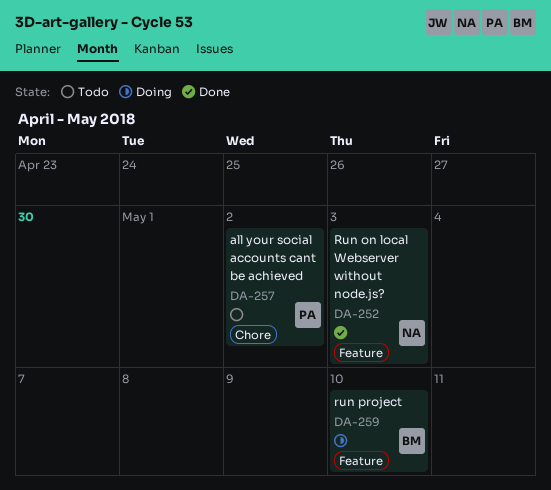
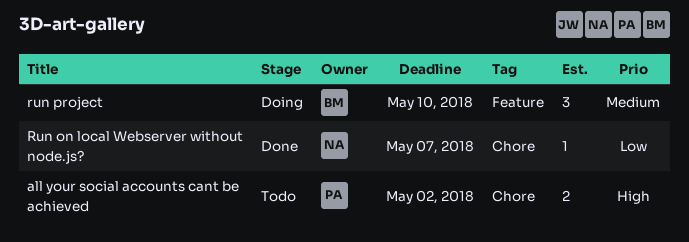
Run on local Webserver without node.js?, label: Feature -> Chore
Run on local Webserver without node.js?, due: May 3 -> May 7

